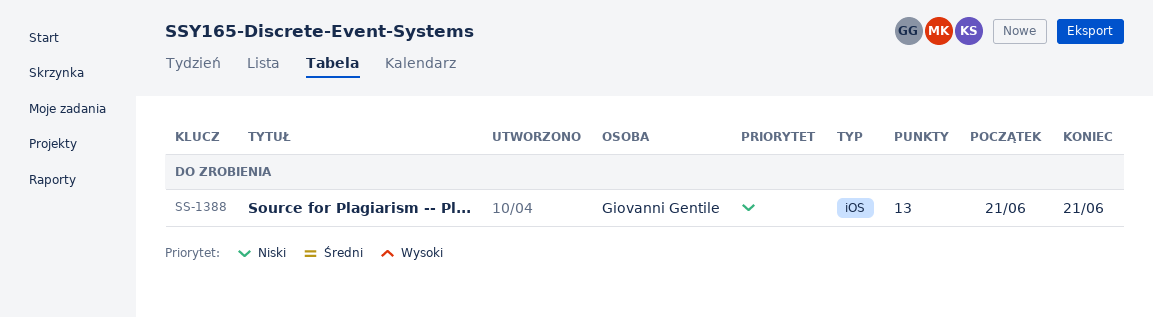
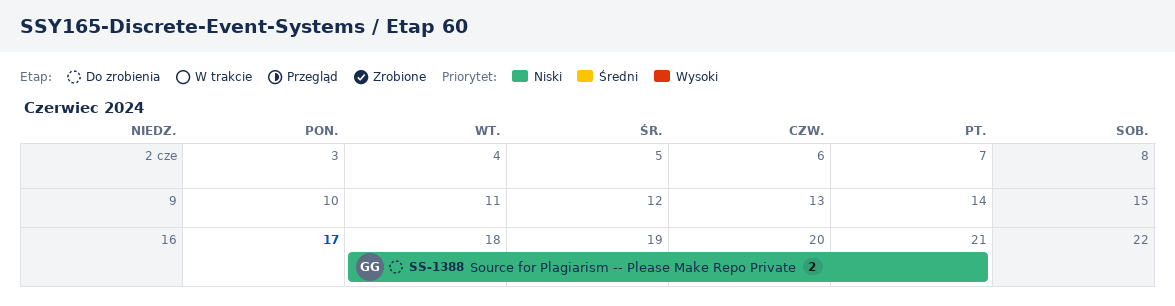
SS-1388, estimate: 13 -> 2
SS-1388, start: Jun 21 -> Jun 18

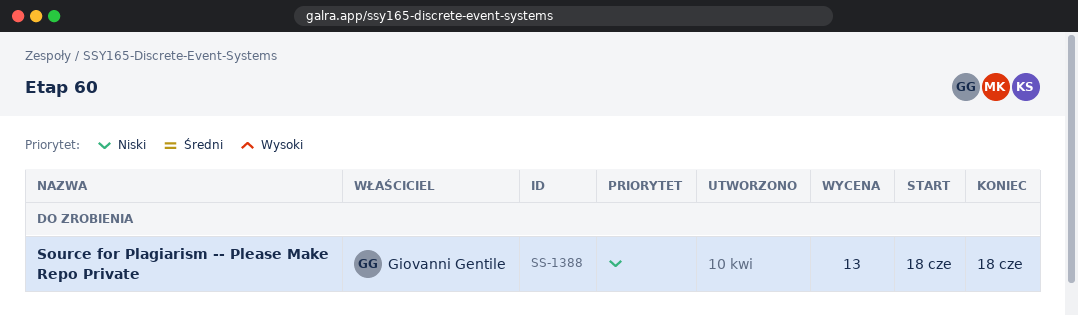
SS-1388, estimate: 2 -> 13
SS-1388, due: Jun 21 -> Jun 18

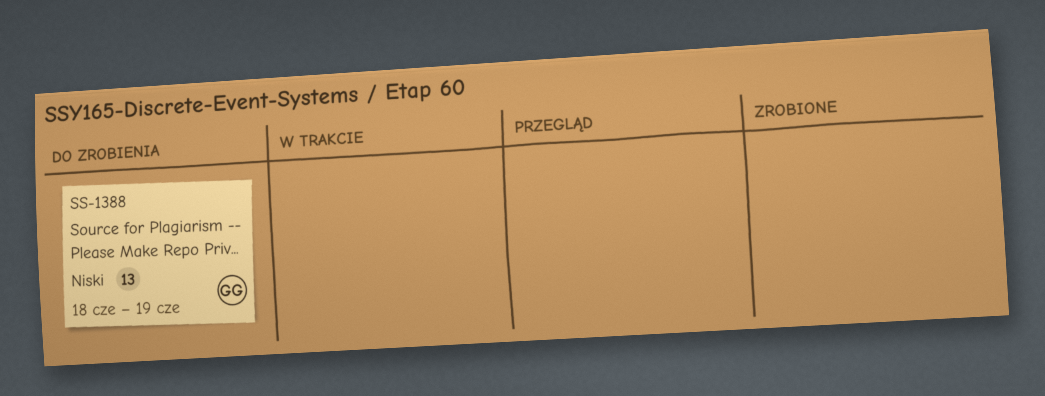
SS-1388, due: Jun 18 -> Jun 19

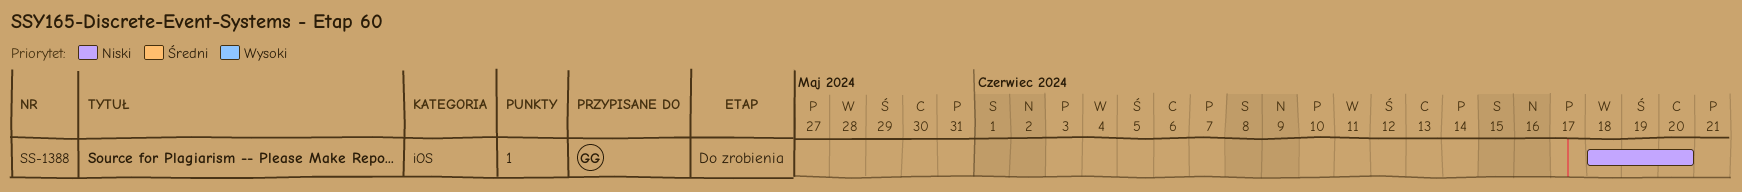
SS-1388, estimate: 13 -> 1
SS-1388, due: Jun 19 -> Jun 20

